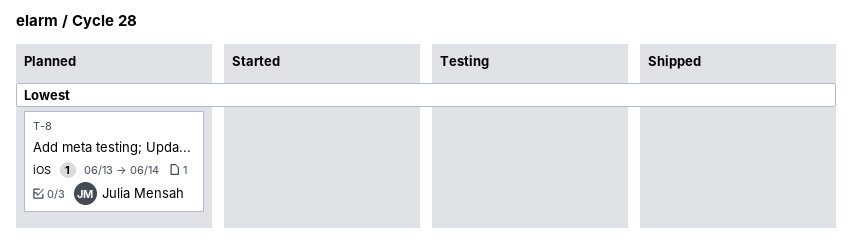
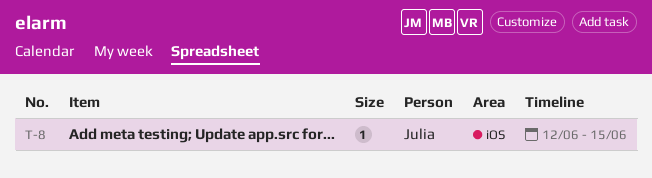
T-8, start: Jun 13 -> Jun 12
T-8, due: Jun 14 -> Jun 15

